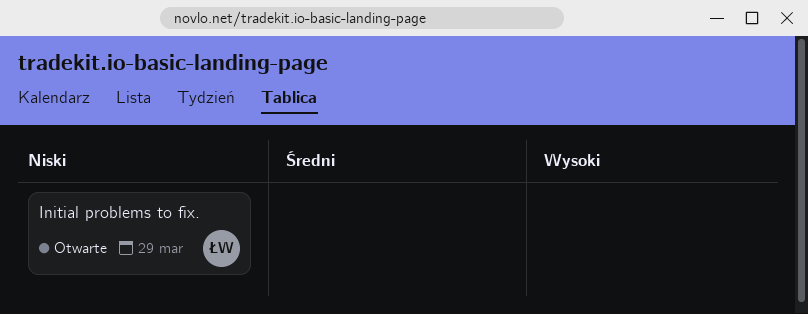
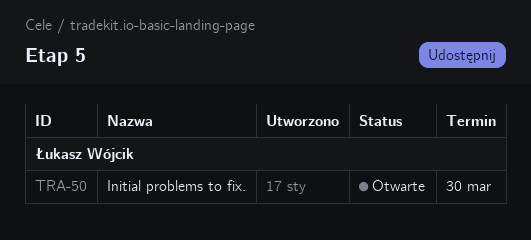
Initial problems to fix., due: Mar 29 -> Mar 30

